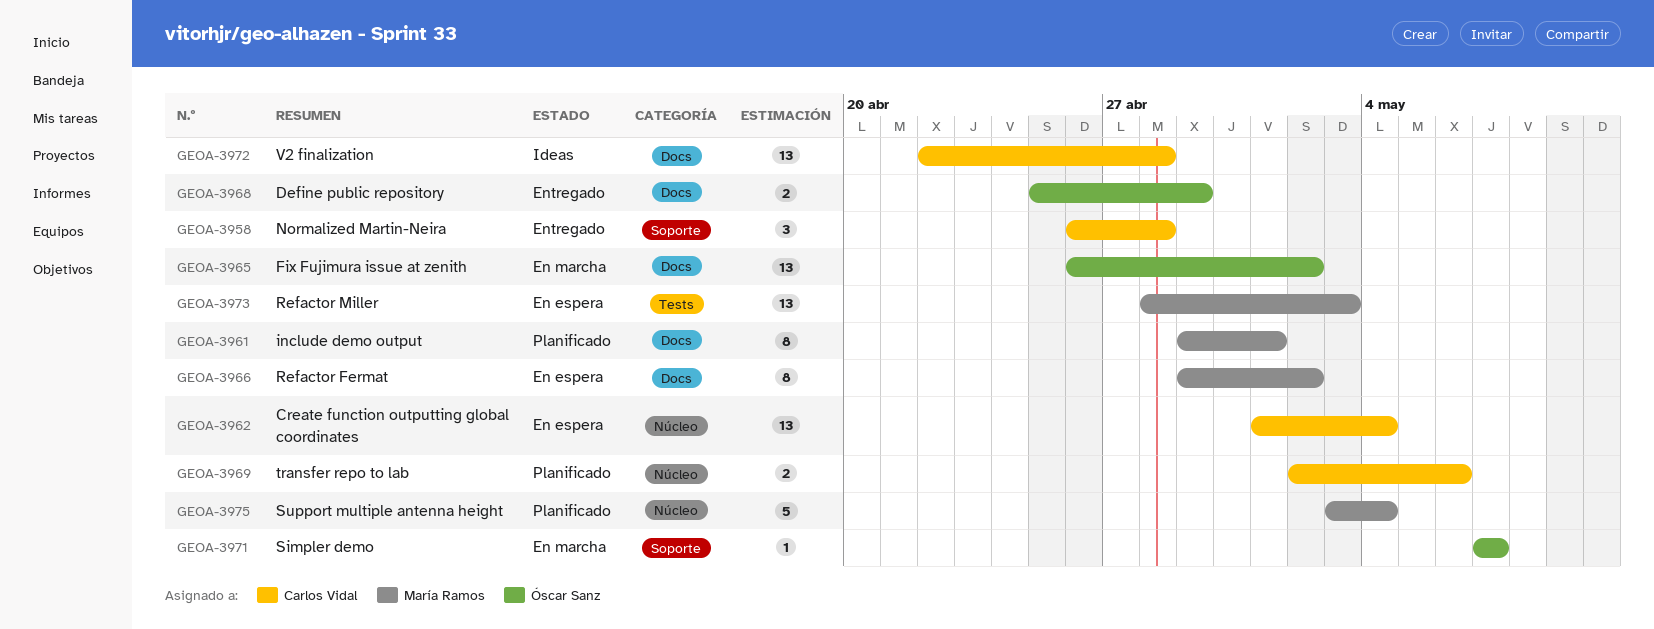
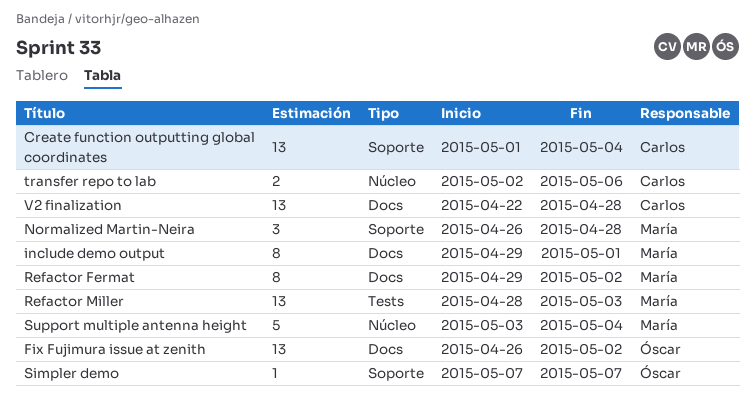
Create function outputting global coordinates, label: Núcleo -> Soporte
Define public repository: present -> none
Normalized Martin-Neira, owner: Carlos Vidal -> María Ramos

